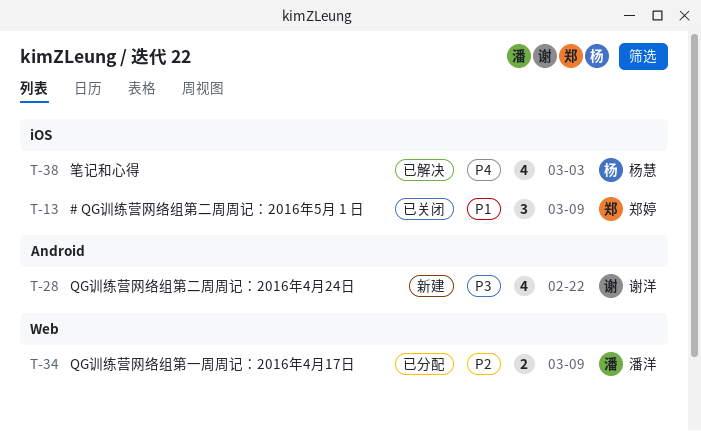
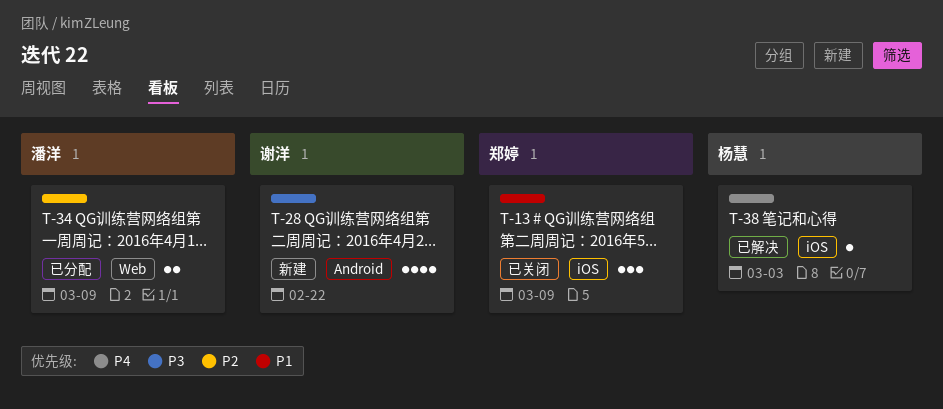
T-38, estimate: 4 -> 1

